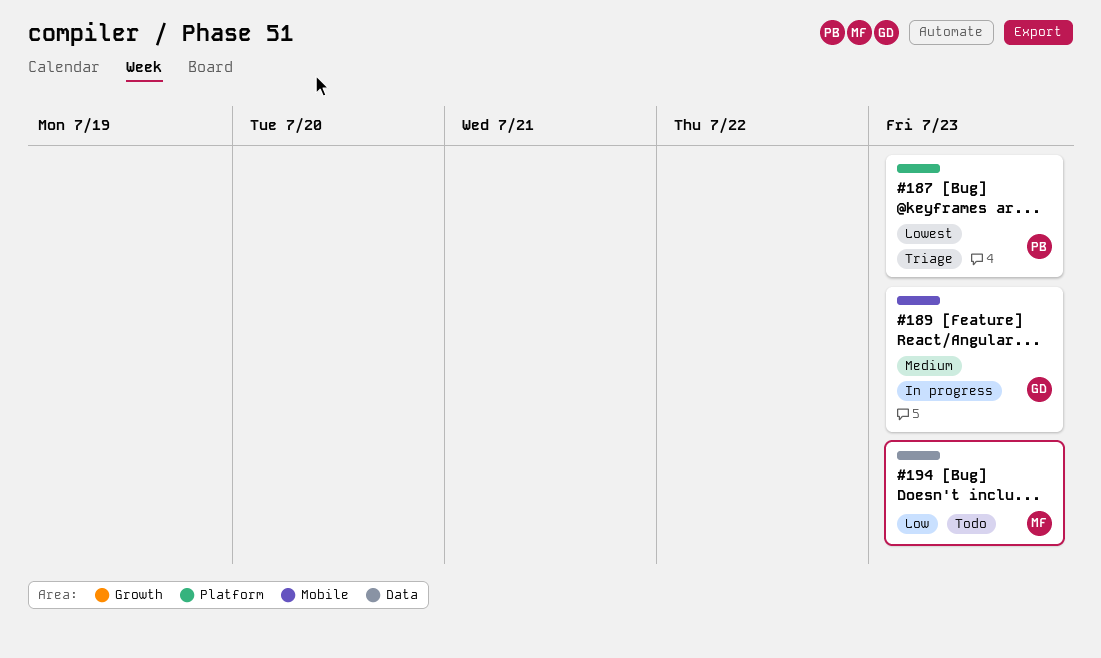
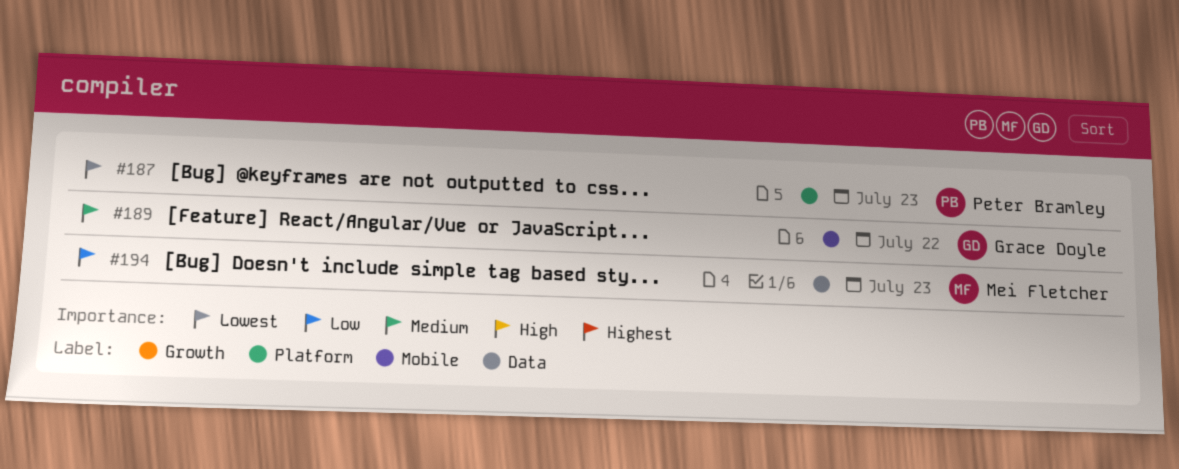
#189, due: Jul 23 -> Jul 22

